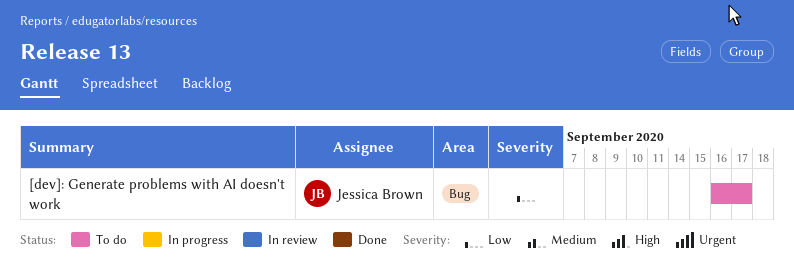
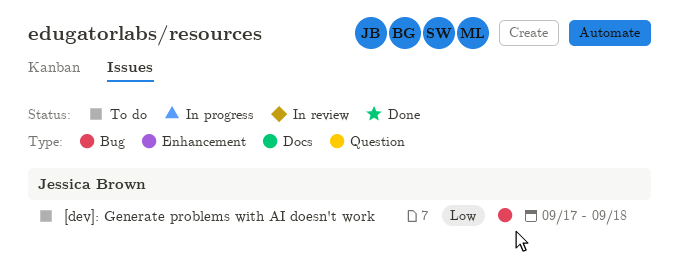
[dev]: Generate problems with AI doesn't work, start: Sep 16 -> Sep 17
[dev]: Generate problems with AI doesn't work, due: Sep 17 -> Sep 18

